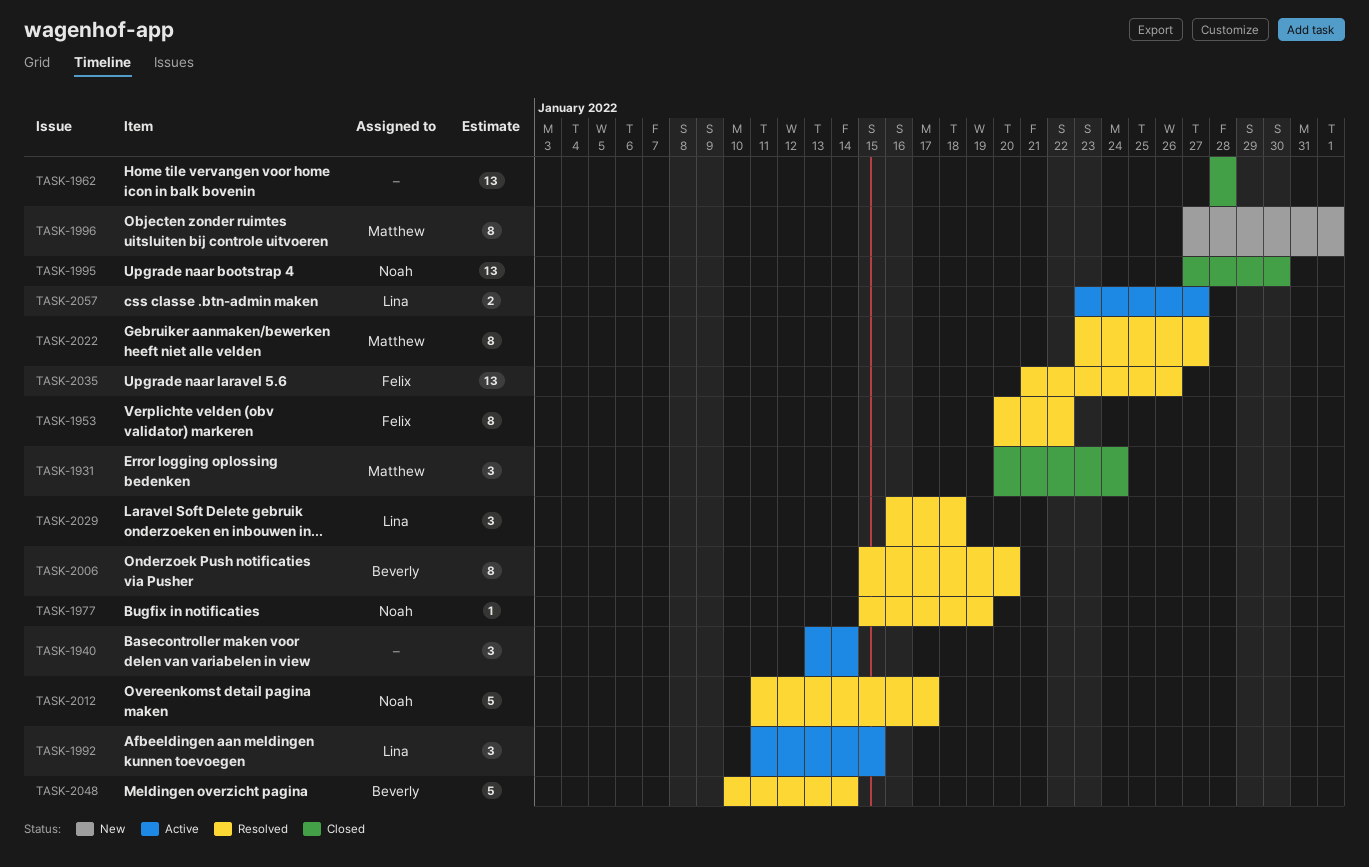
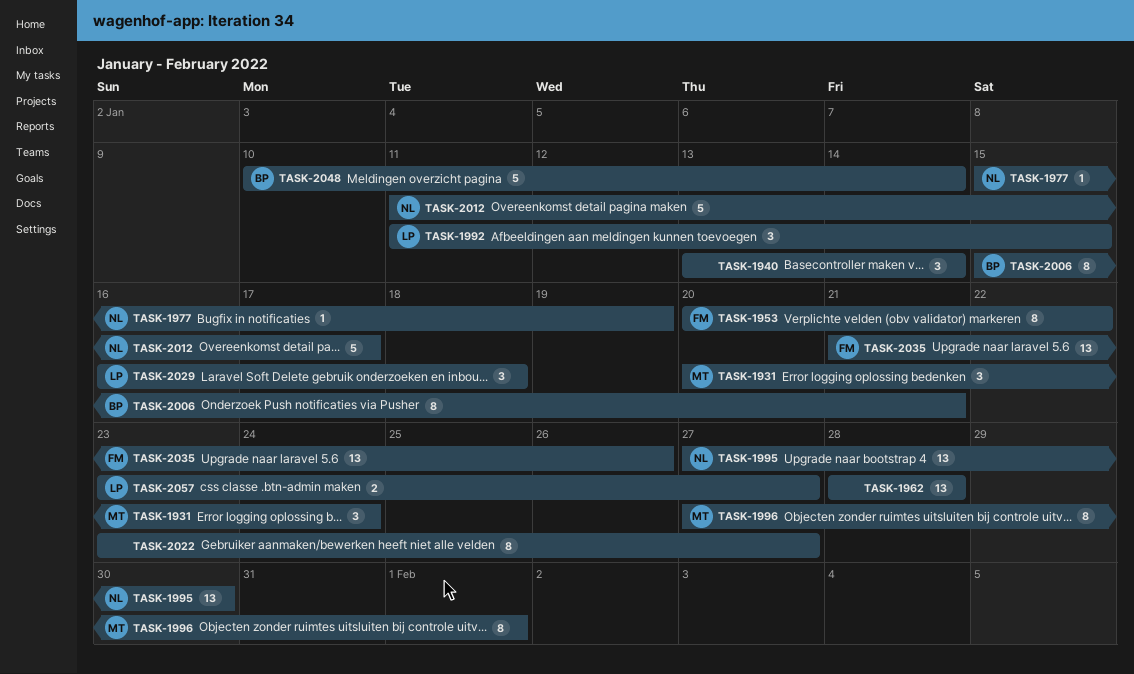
TASK-2006, due: Jan 20 -> Jan 21
TASK-2022, owner: Matthew -> none

